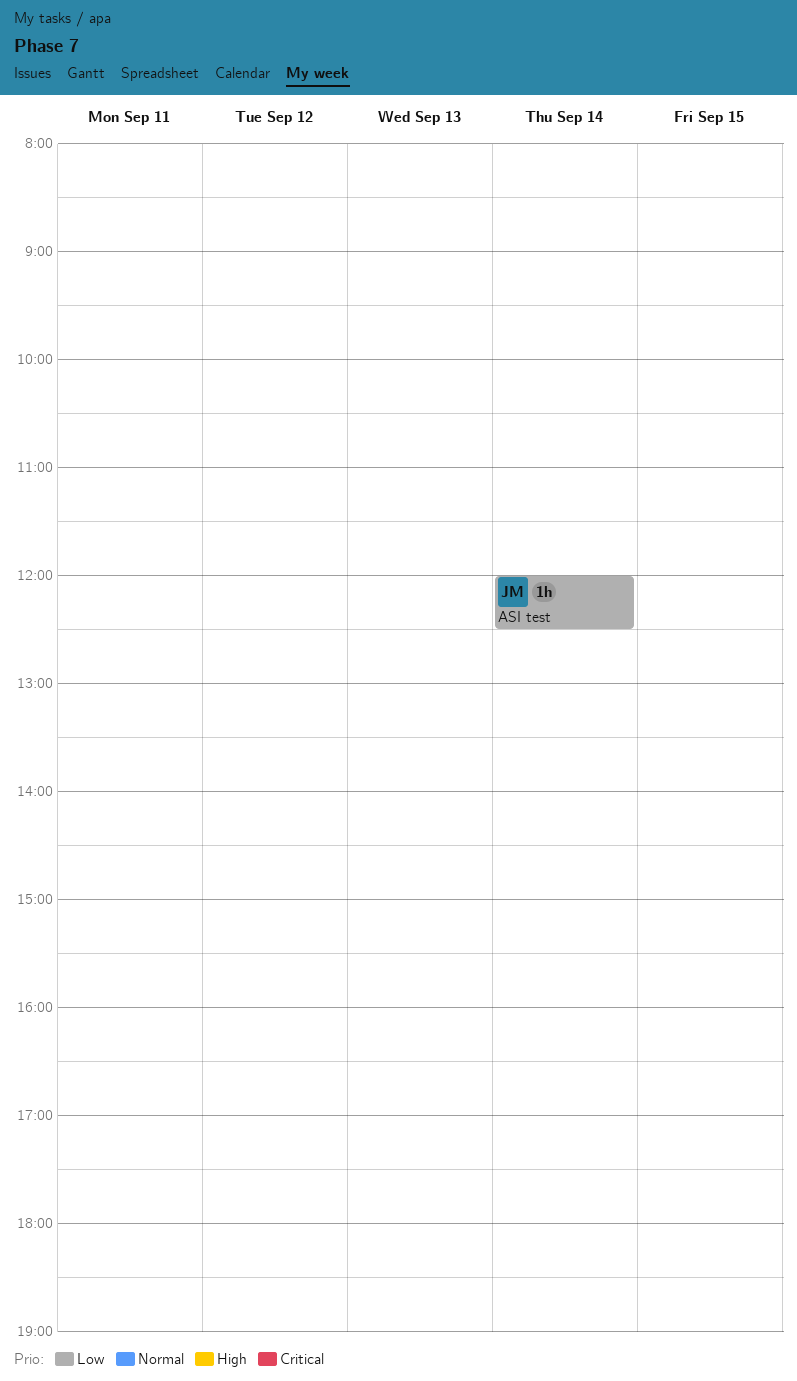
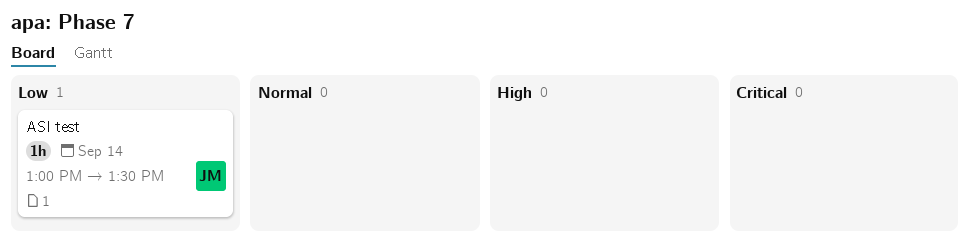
ASI test, begins: 12:00 -> 13:00
ASI test, ends: 12:30 -> 13:30

